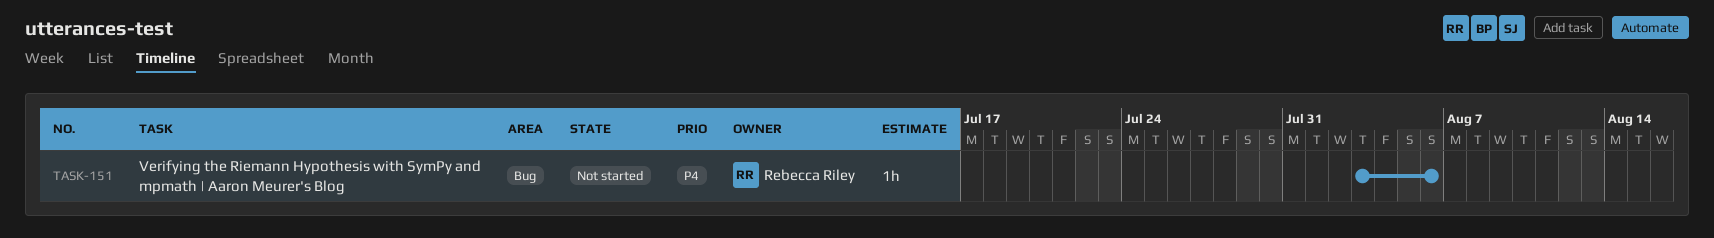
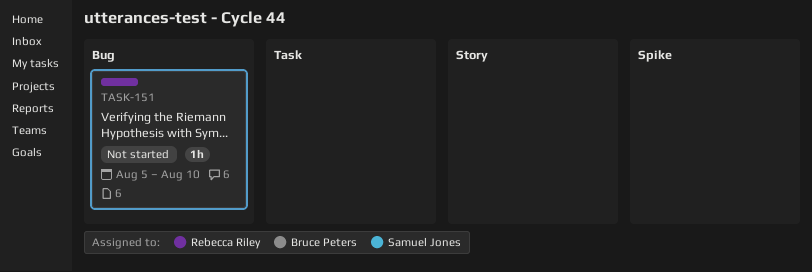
TASK-151, start: Aug 3 -> Aug 5
TASK-151, due: Aug 6 -> Aug 10

